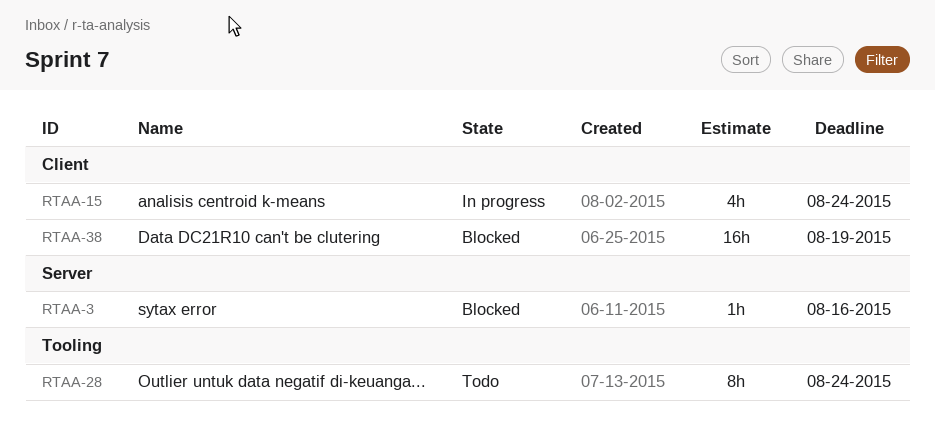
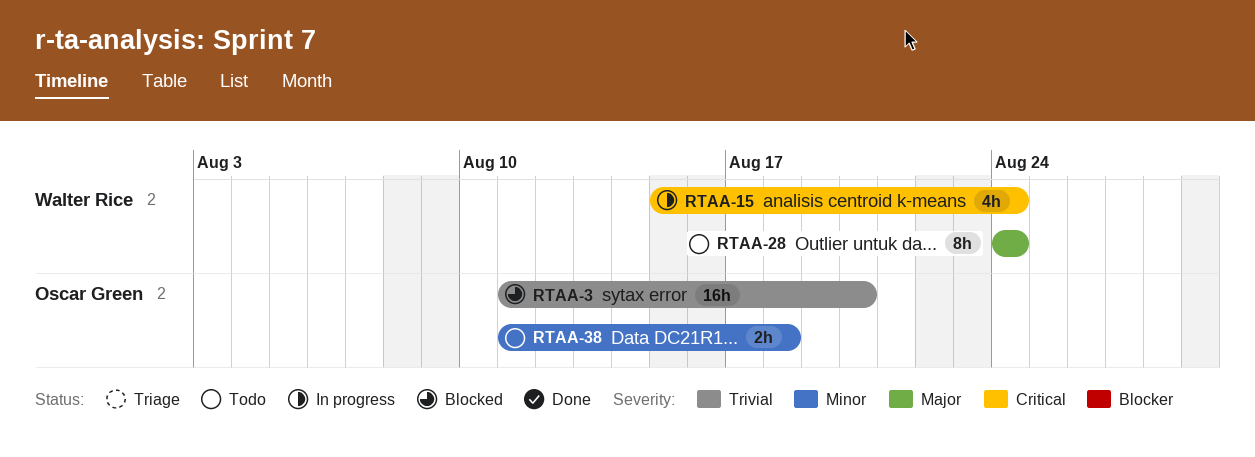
RTAA-3, estimate: 1h -> 16h
RTAA-3, due: Aug 16 -> Aug 20
RTAA-38, status: Blocked -> Todo
RTAA-38, estimate: 16h -> 2h
RTAA-38, due: Aug 19 -> Aug 18

